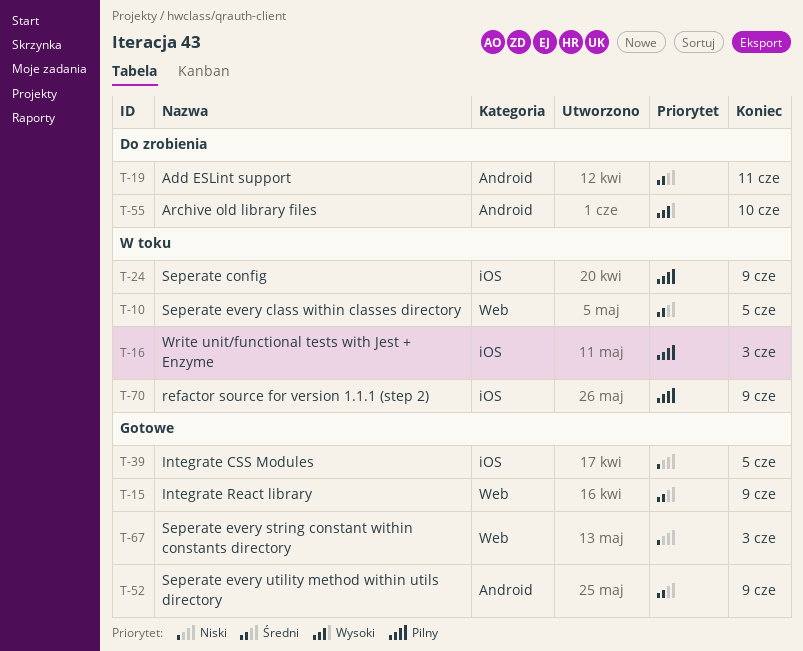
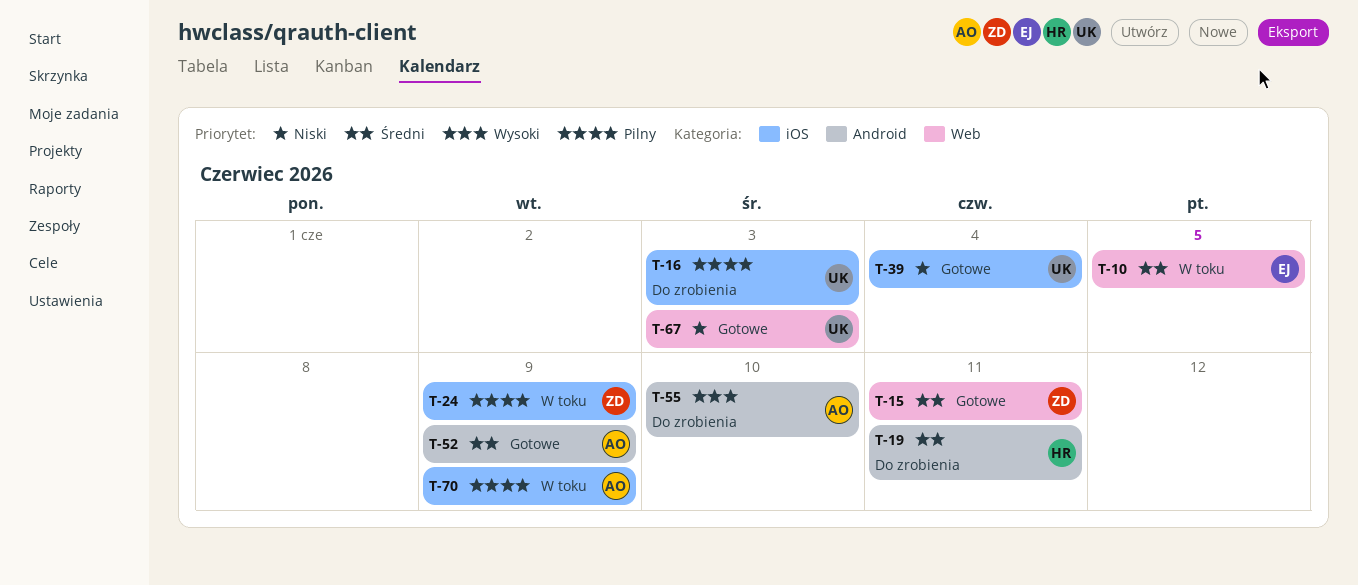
T-15, due: Jun 9 -> Jun 11
T-16, status: W toku -> Do zrobienia
T-39, due: Jun 5 -> Jun 4

